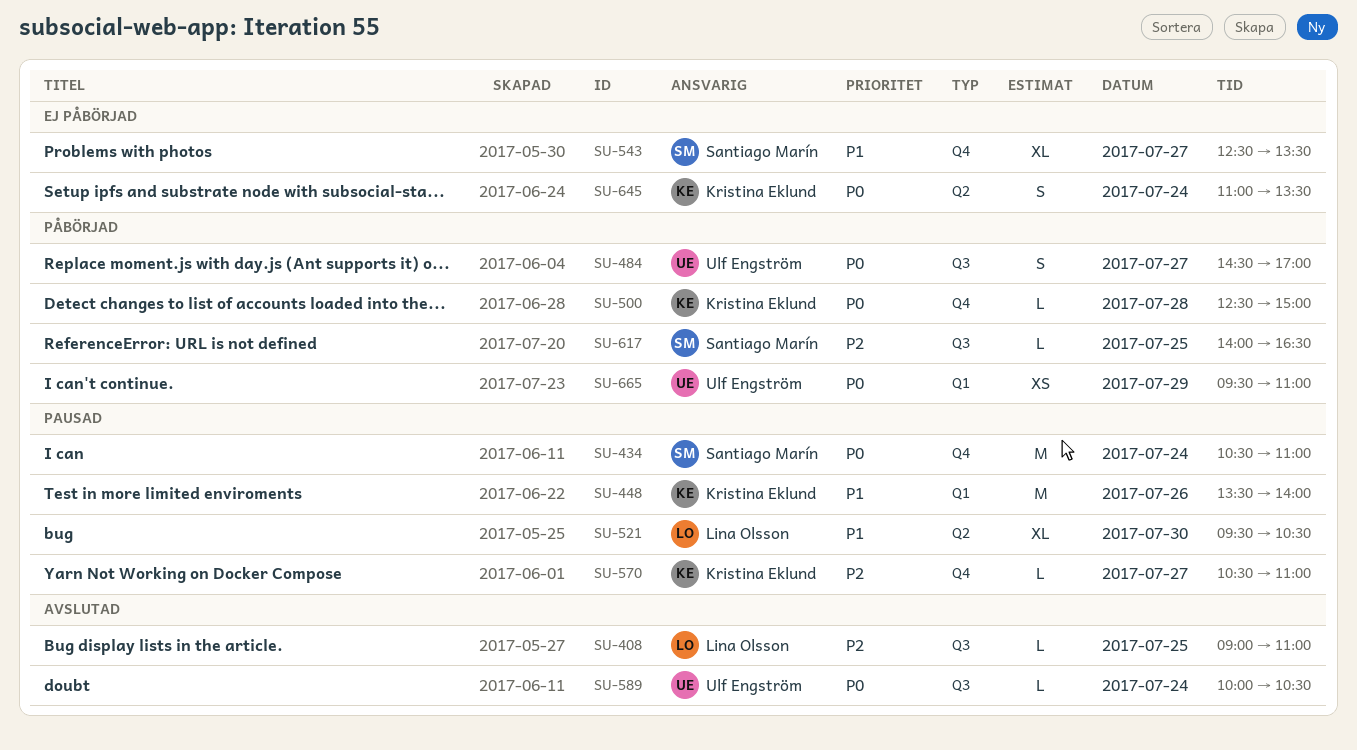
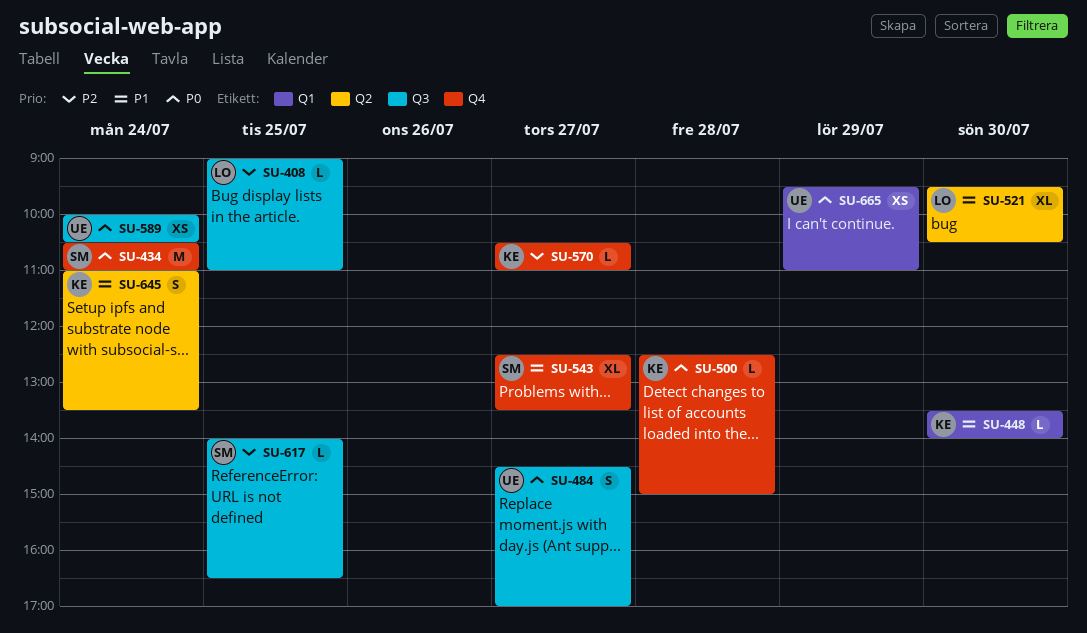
SU-448, estimate: M -> L
SU-448, day: Jul 26 -> Jul 30
SU-589, estimate: L -> XS
SU-645, priority: P0 -> P1

